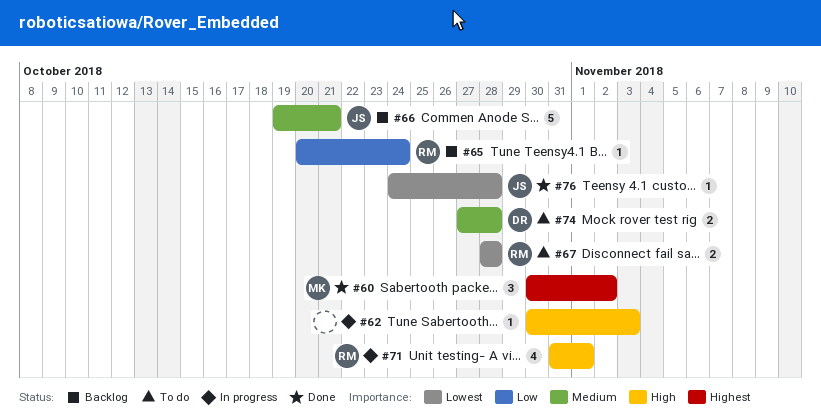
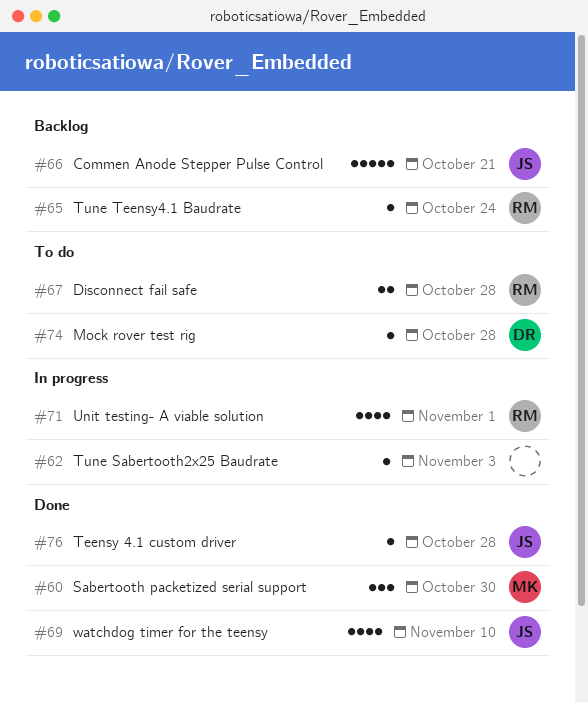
#60, due: Nov 2 -> Oct 30
#69: none -> present
#74, estimate: 2 -> 1

